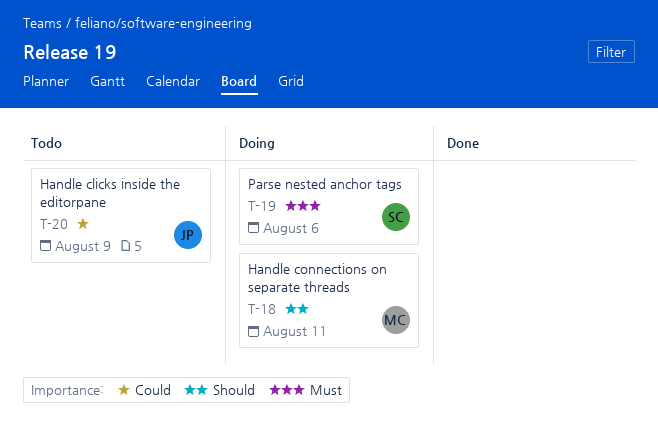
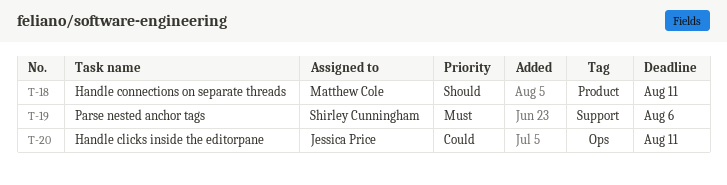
T-20, due: Aug 9 -> Aug 11

